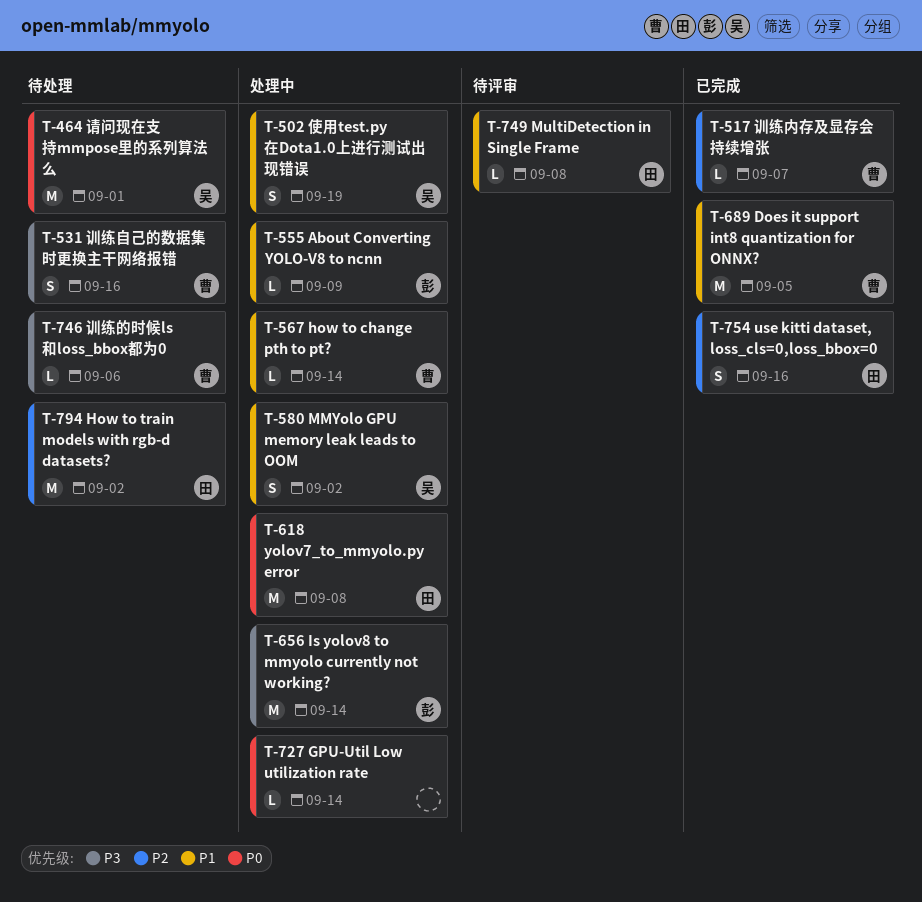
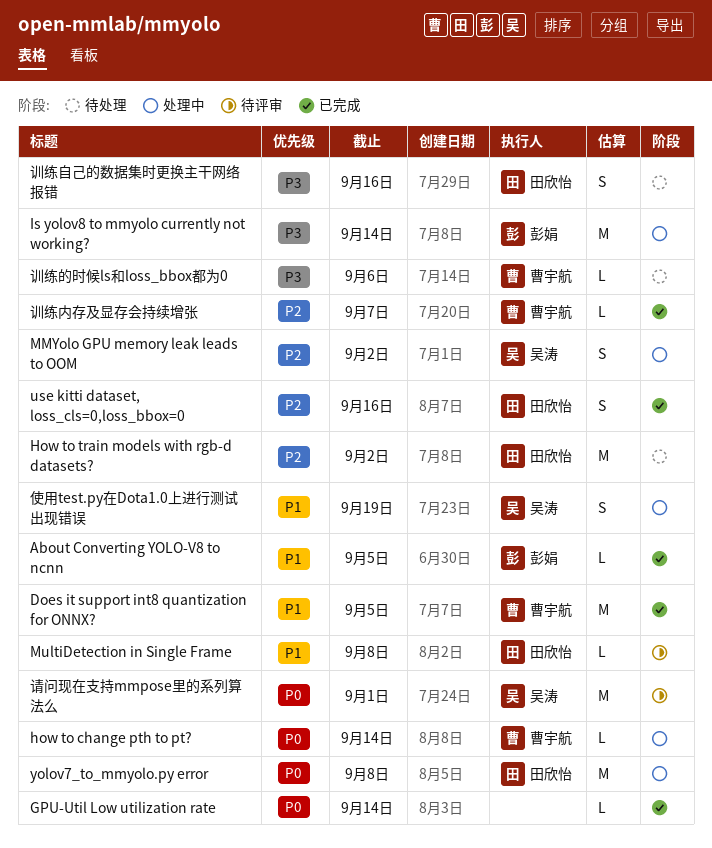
About Converting YOLO-V8 to ncnn, status: 处理中 -> 已完成
About Converting YOLO-V8 to ncnn, due: Sep 9 -> Sep 5
GPU-Util Low utilization rate, status: 处理中 -> 已完成
how to change pth to pt?, priority: P1 -> P0
MMYolo GPU memory leak leads to OOM, priority: P1 -> P2
训练自己的数据集时更换主干网络报错, owner: 曹宇航 -> 田欣怡
请问现在支持mmpose里的系列算法么, status: 待处理 -> 待评审

